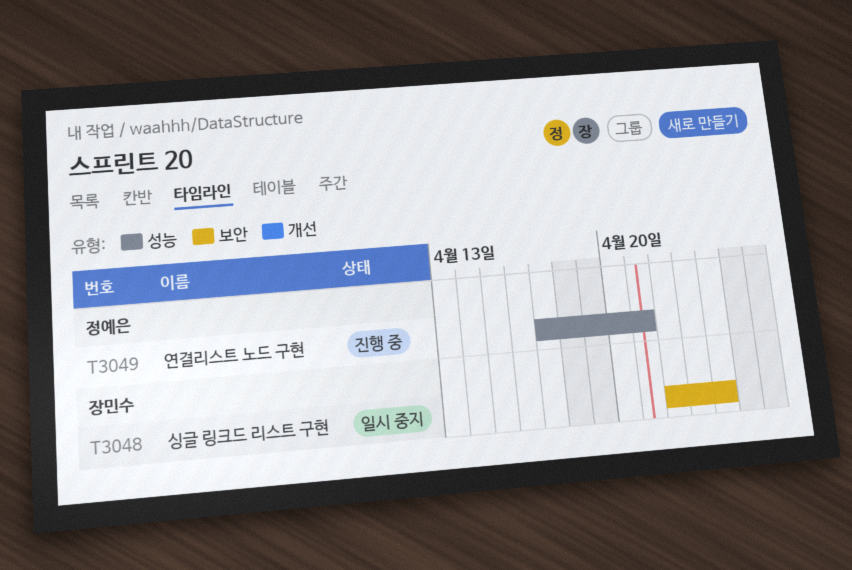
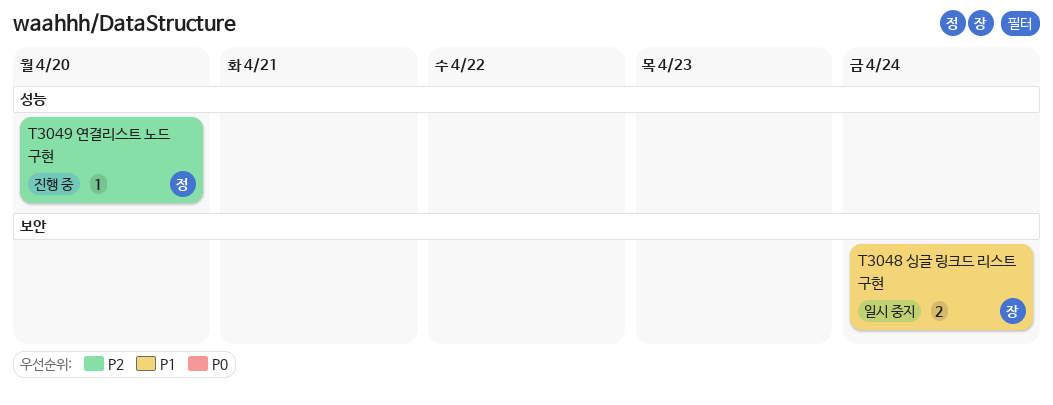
T3049, due: Apr 21 -> Apr 20

